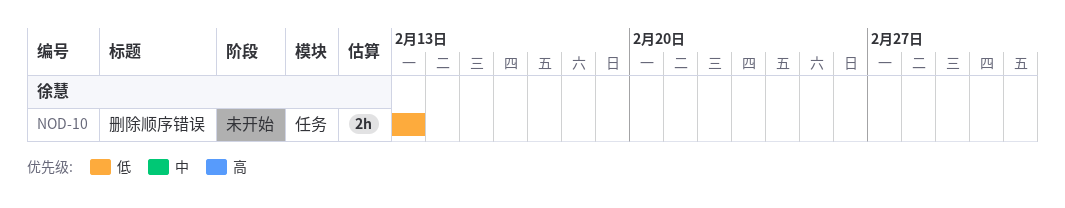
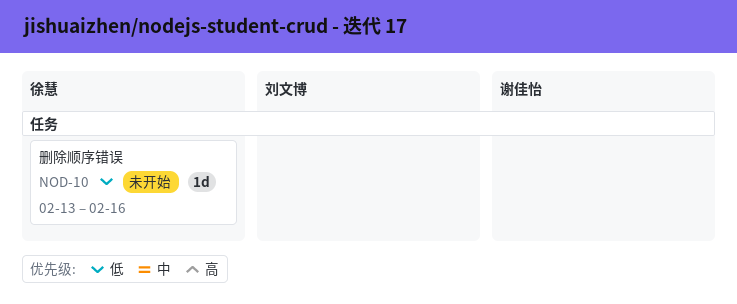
NOD-10, estimate: 2h -> 1d
NOD-10, due: Feb 13 -> Feb 16

